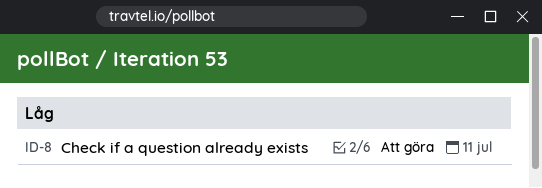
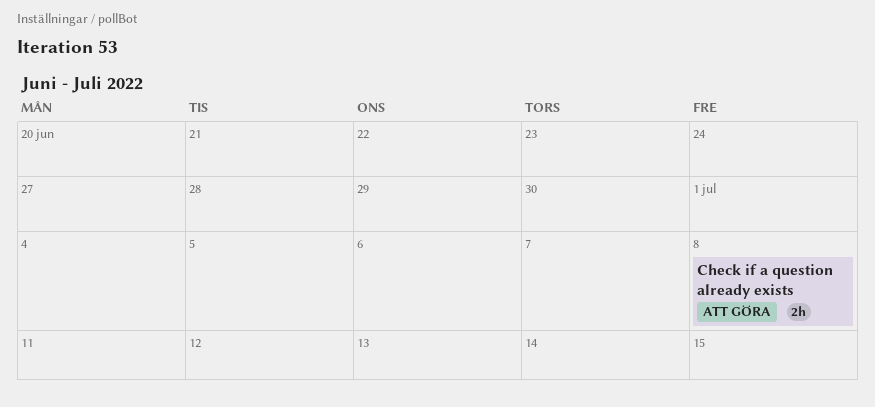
Check if a question already exists, due: Jul 11 -> Jul 8

